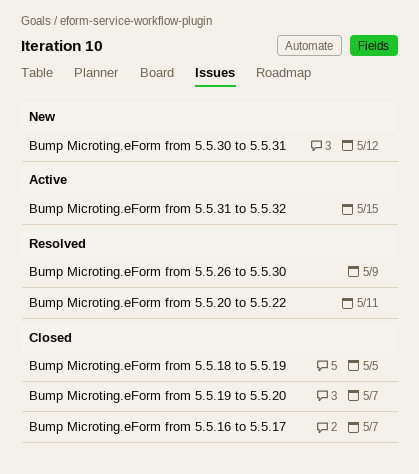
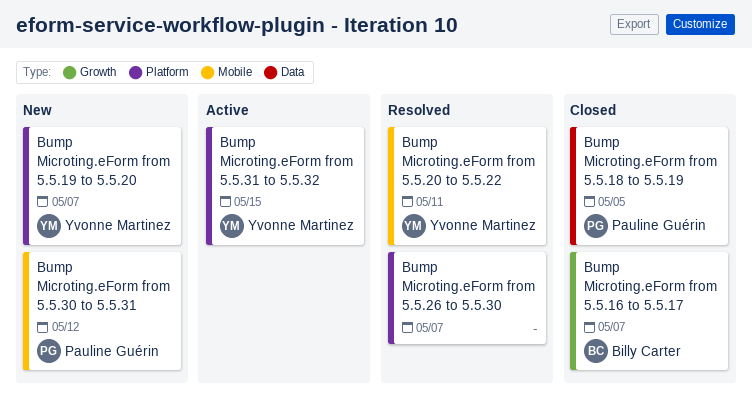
Bump Microting.eForm from 5.5.19 to 5.5.20, status: Closed -> New
Bump Microting.eForm from 5.5.26 to 5.5.30, due: May 9 -> May 7

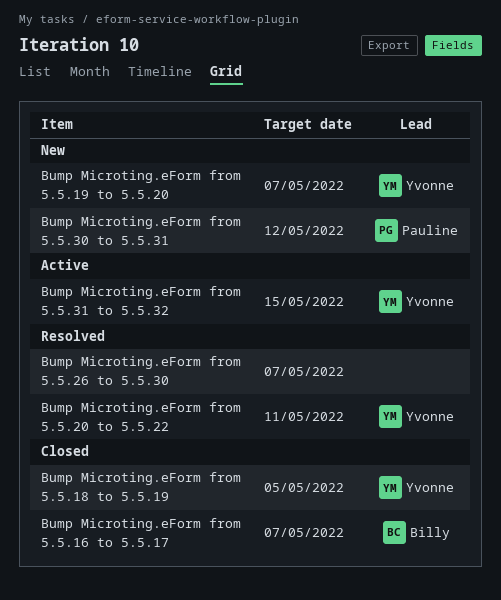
Bump Microting.eForm from 5.5.18 to 5.5.19, owner: Pauline Guérin -> Yvonne Martinez

